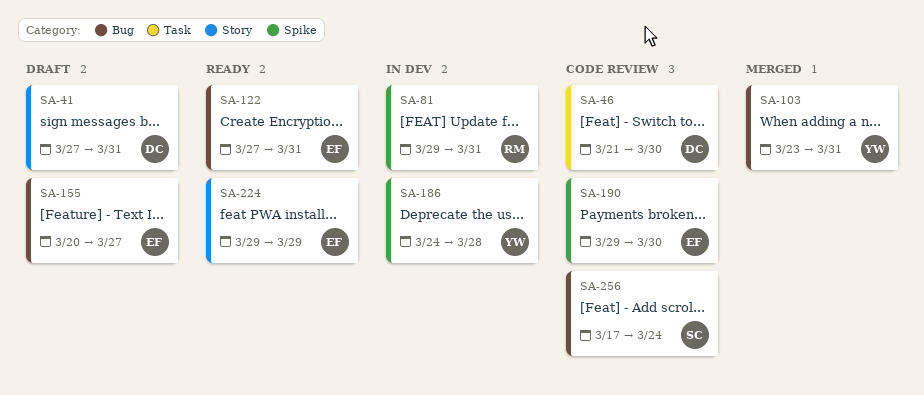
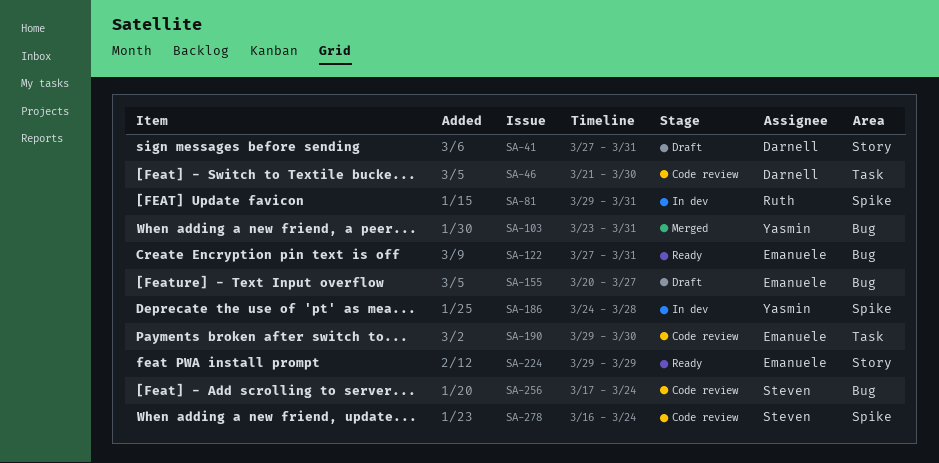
SA-190, label: Spike -> Task
SA-278: none -> present

